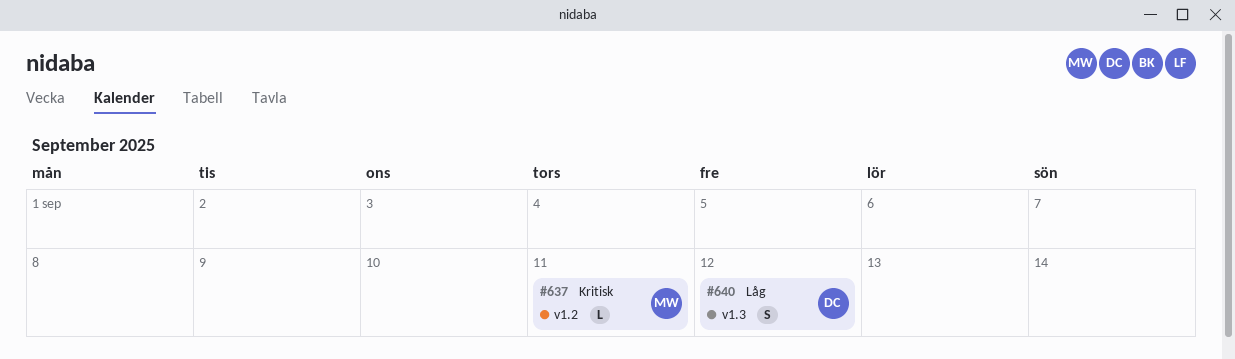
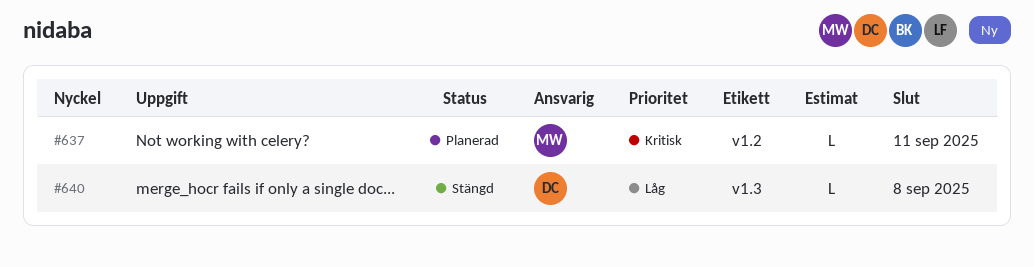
#640, estimate: S -> L
#640, due: Sep 12 -> Sep 8

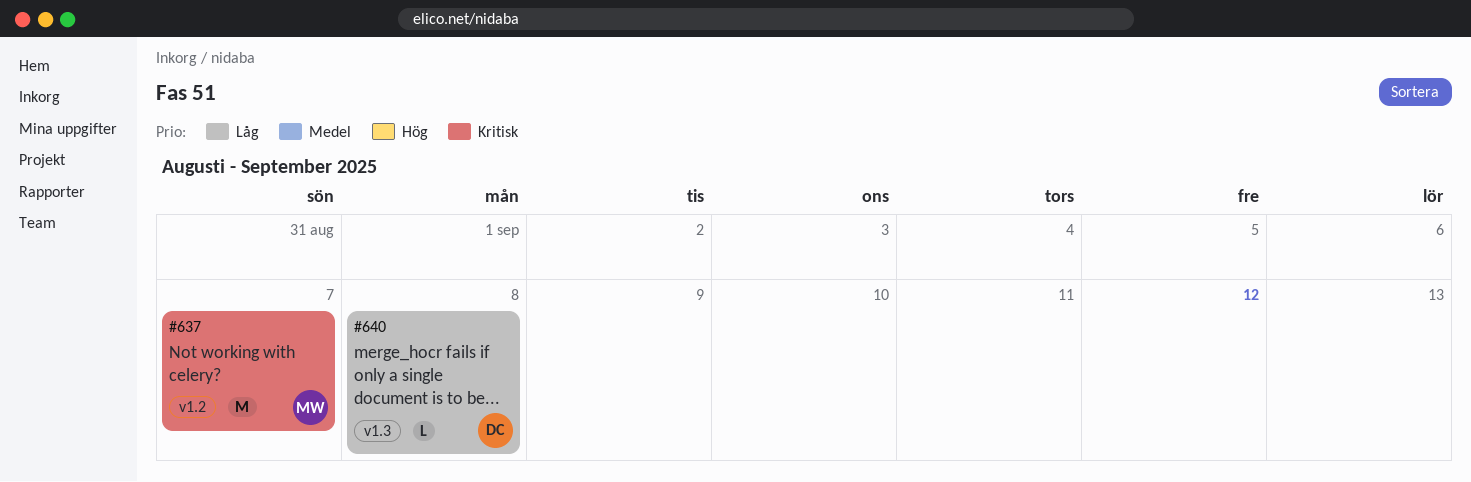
#637, estimate: L -> M
#637, due: Sep 11 -> Sep 7

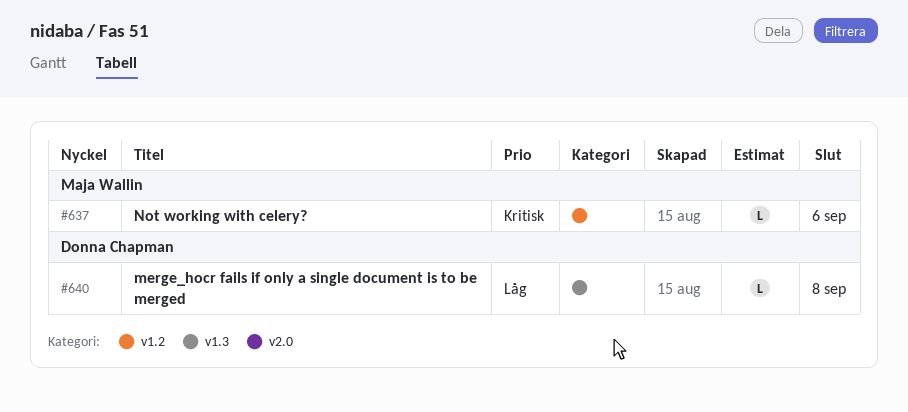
#637, estimate: M -> L
#637, due: Sep 7 -> Sep 6

